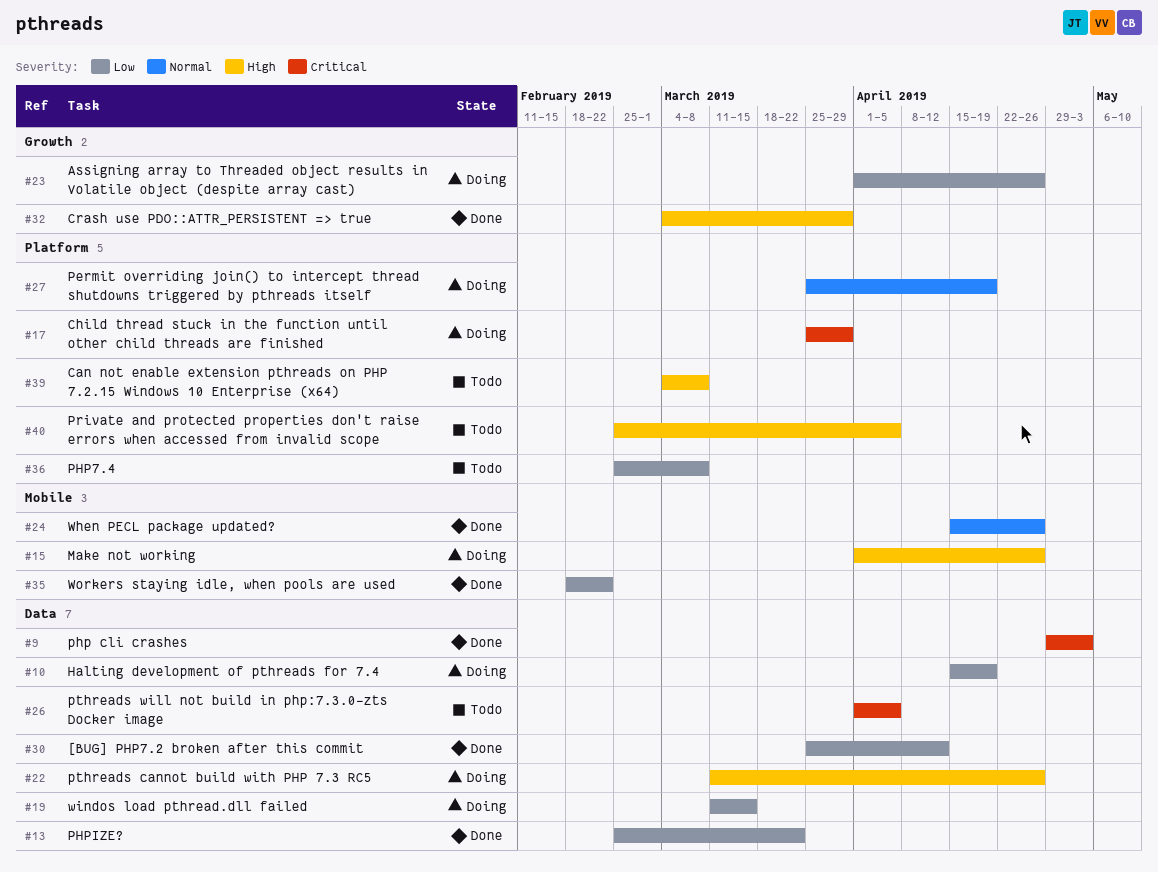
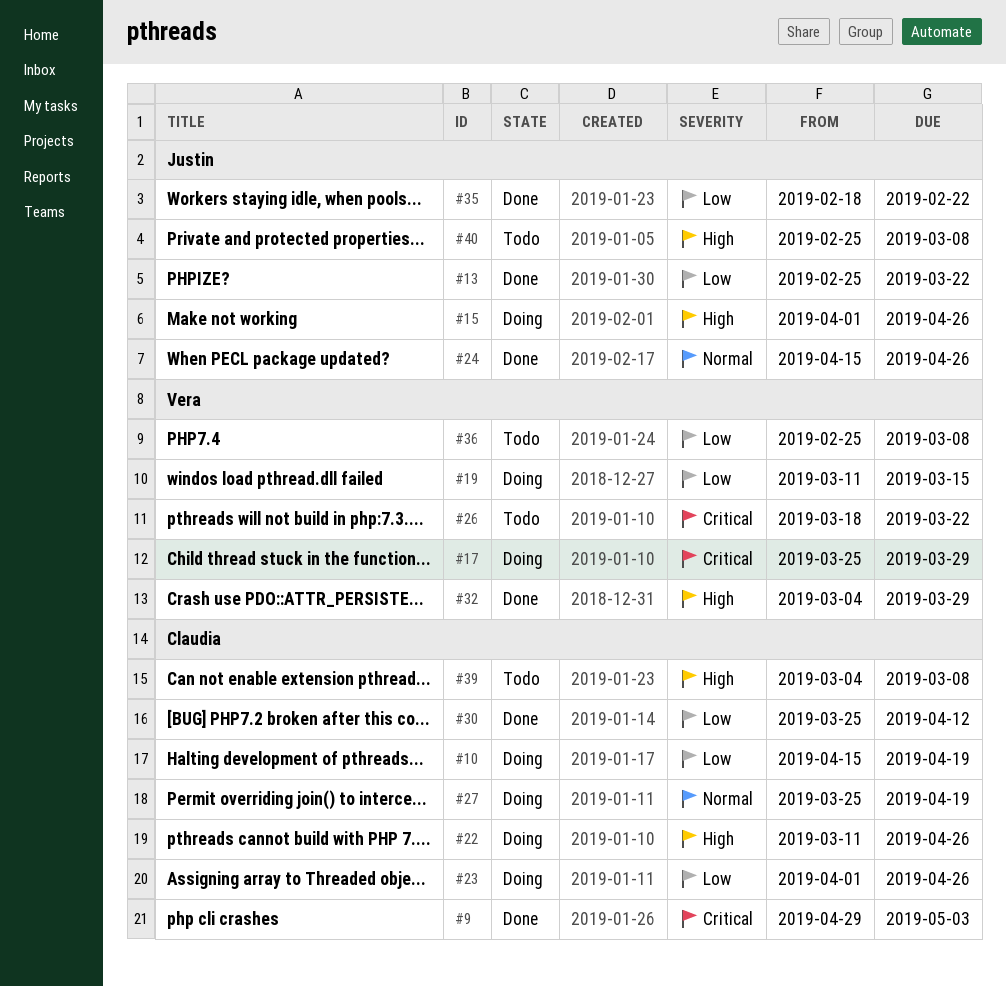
#26, start: Apr 1 -> Mar 18
#26, due: Apr 5 -> Mar 22
#40, due: Apr 5 -> Mar 8

